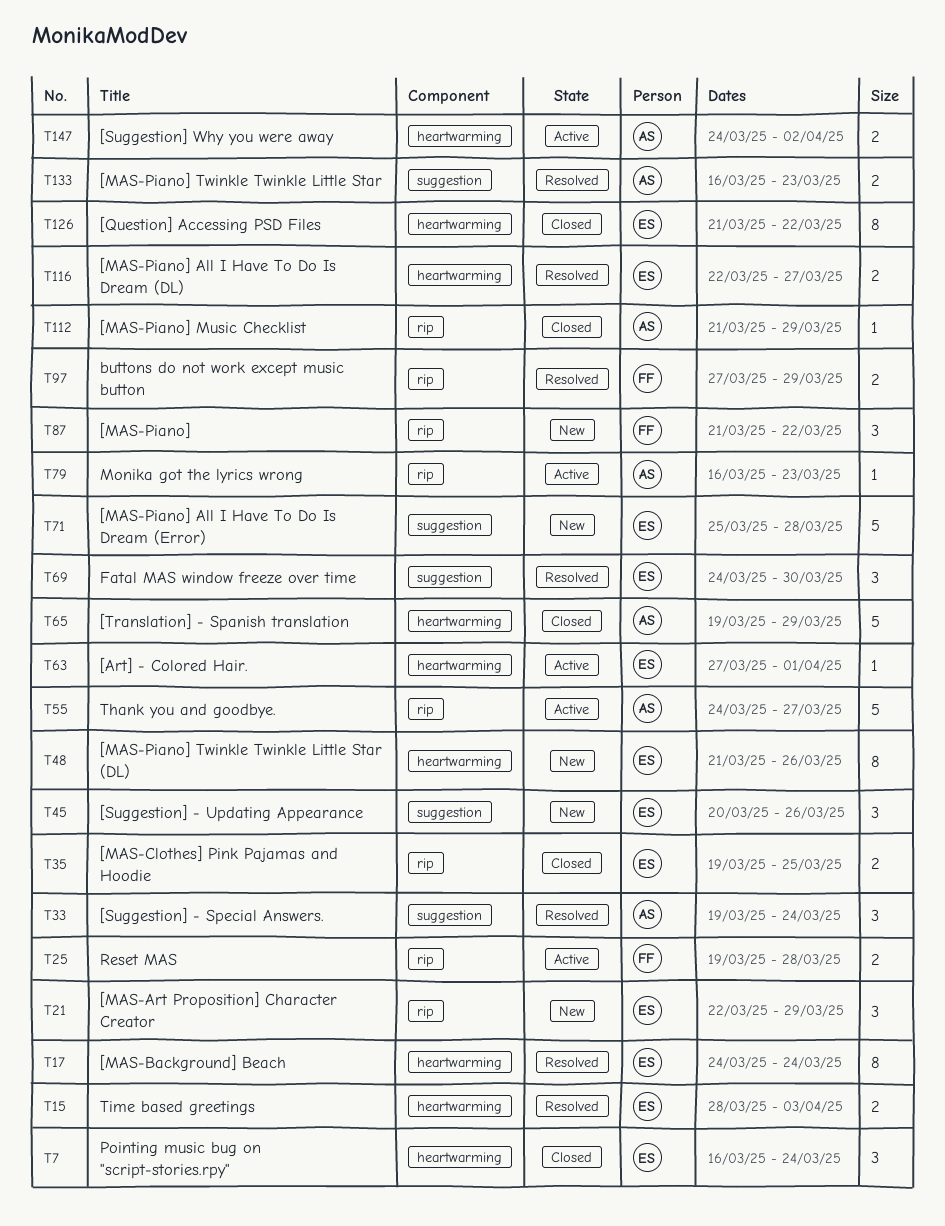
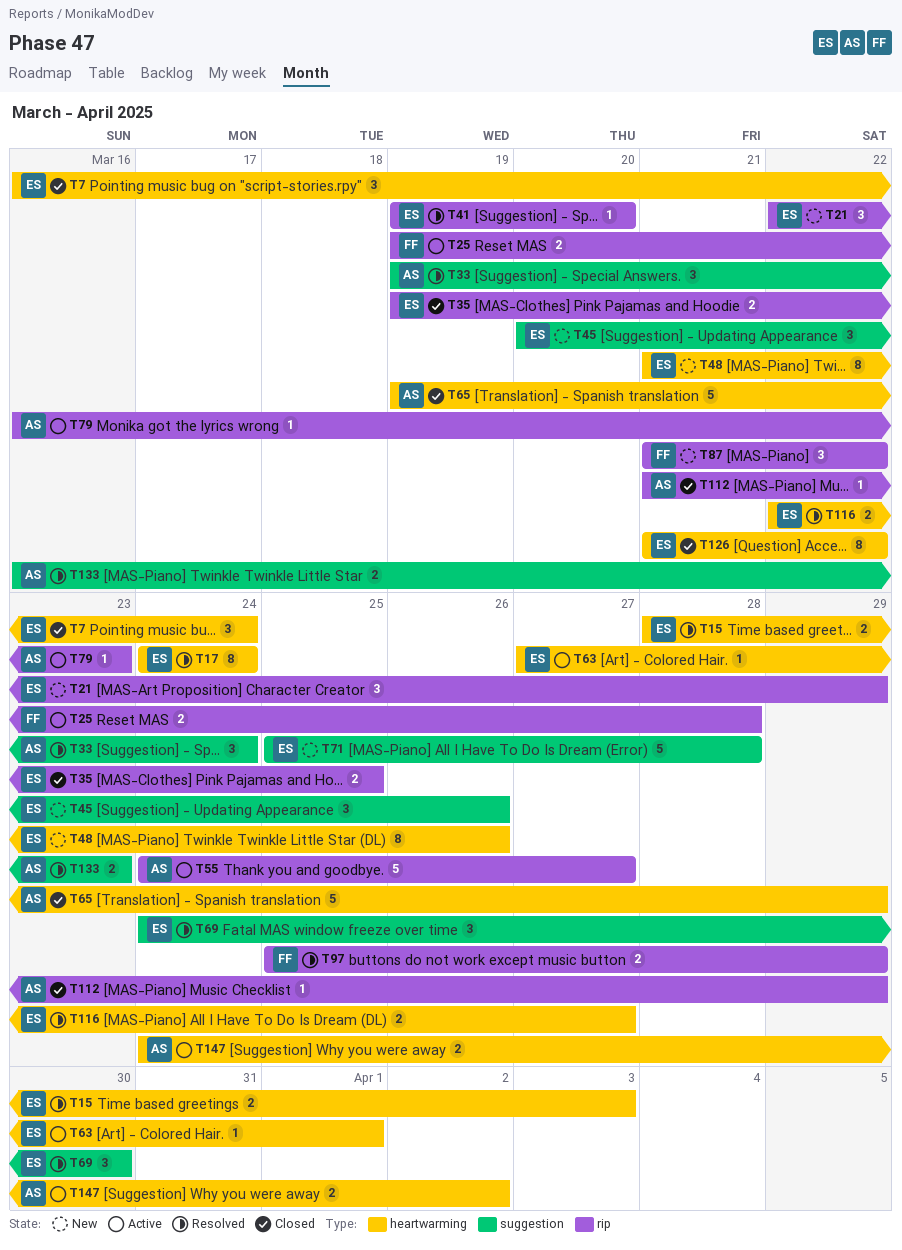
T41: none -> present
T97, start: Mar 27 -> Mar 25

